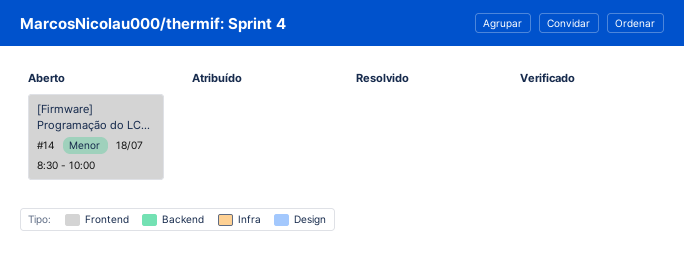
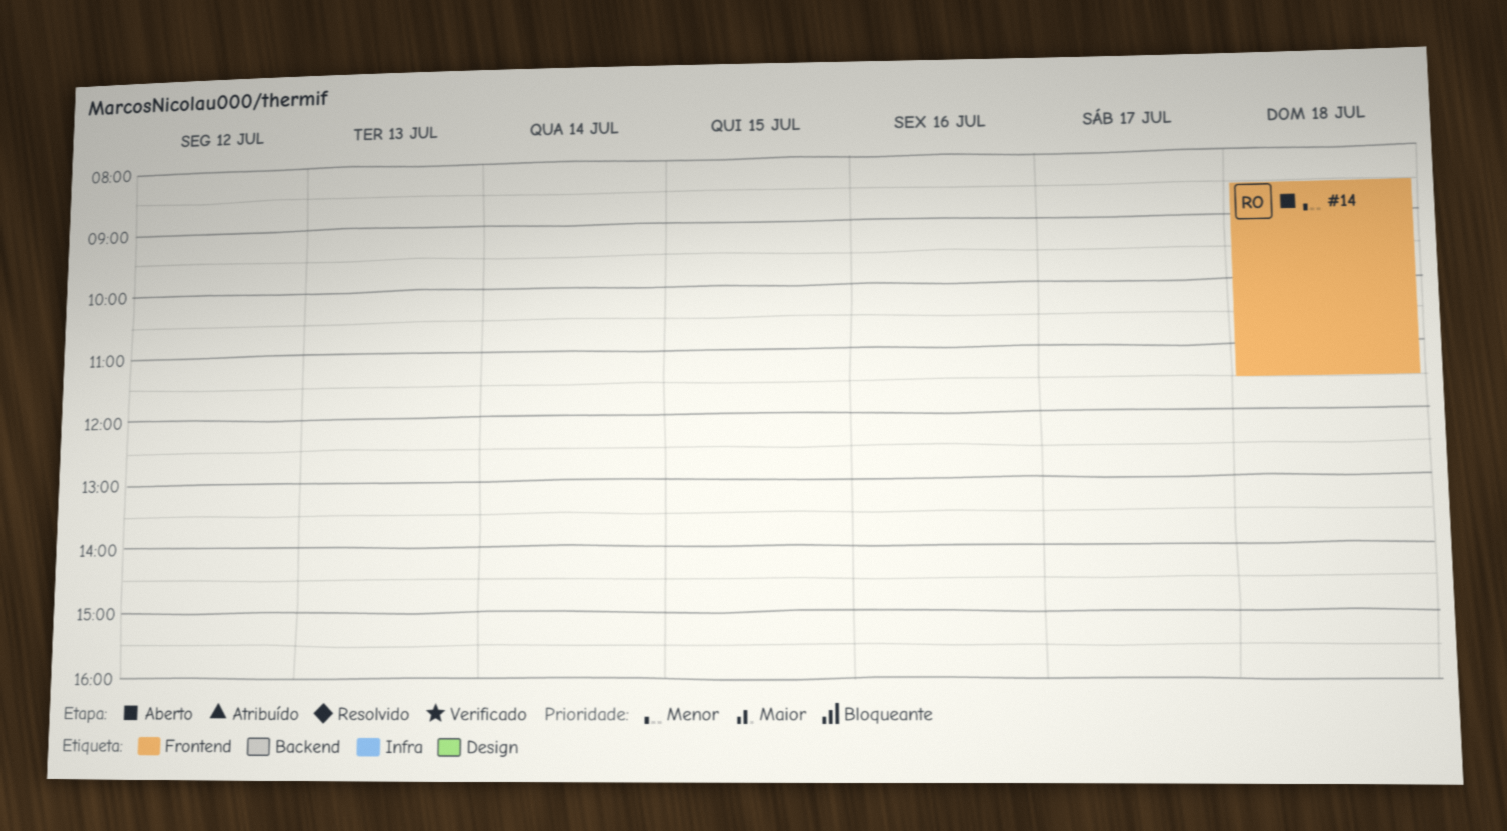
#14, ends: 10:00 -> 11:30

